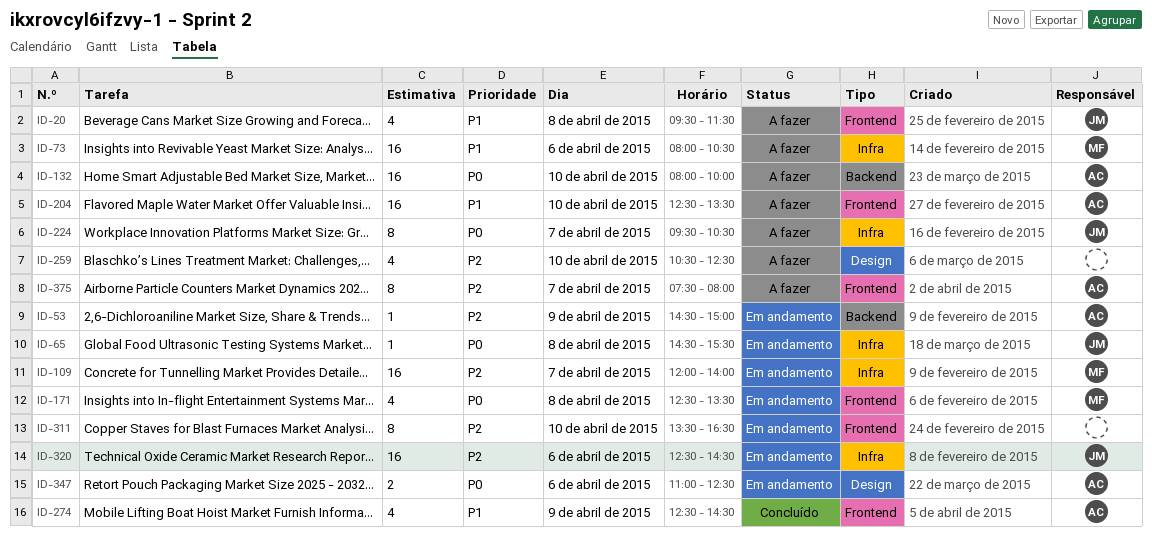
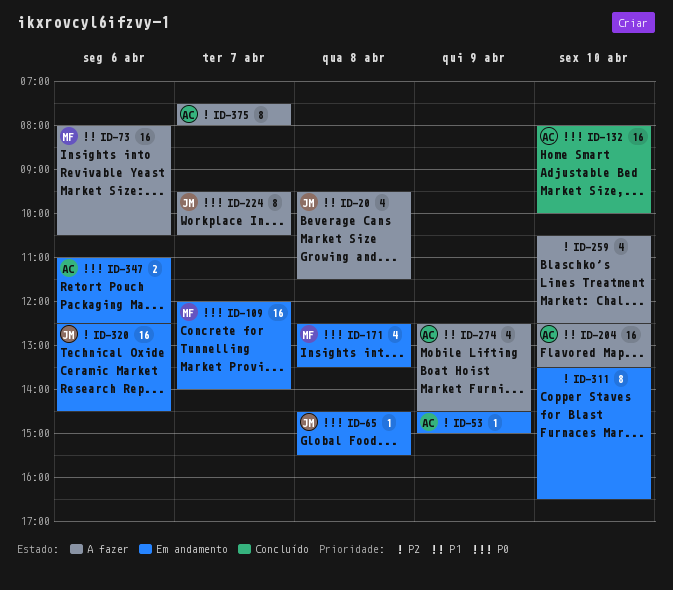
ID-109, priority: P2 -> P0
ID-132, status: A fazer -> Concluído
ID-274, status: Concluído -> A fazer

